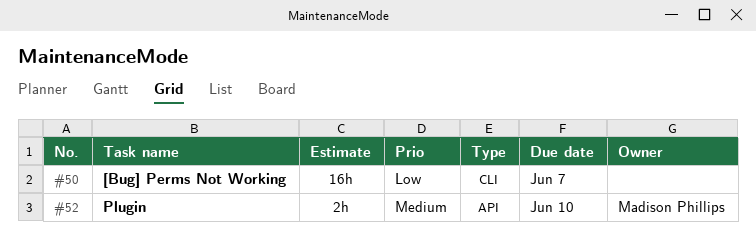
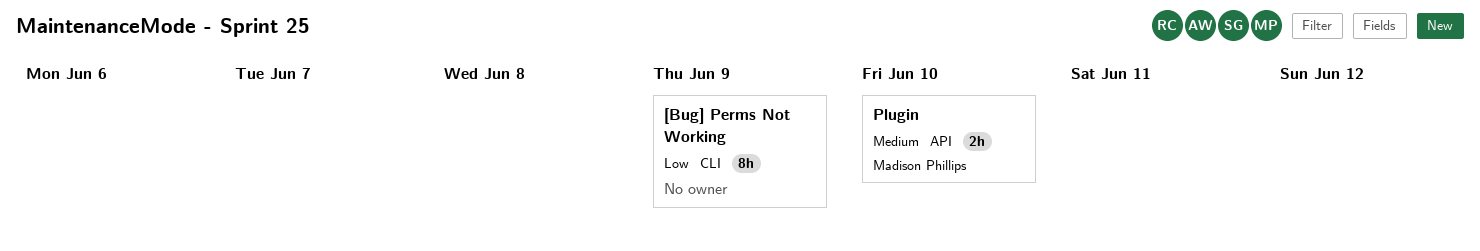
[Bug] Perms Not Working, estimate: 16h -> 8h
[Bug] Perms Not Working, due: Jun 7 -> Jun 9

